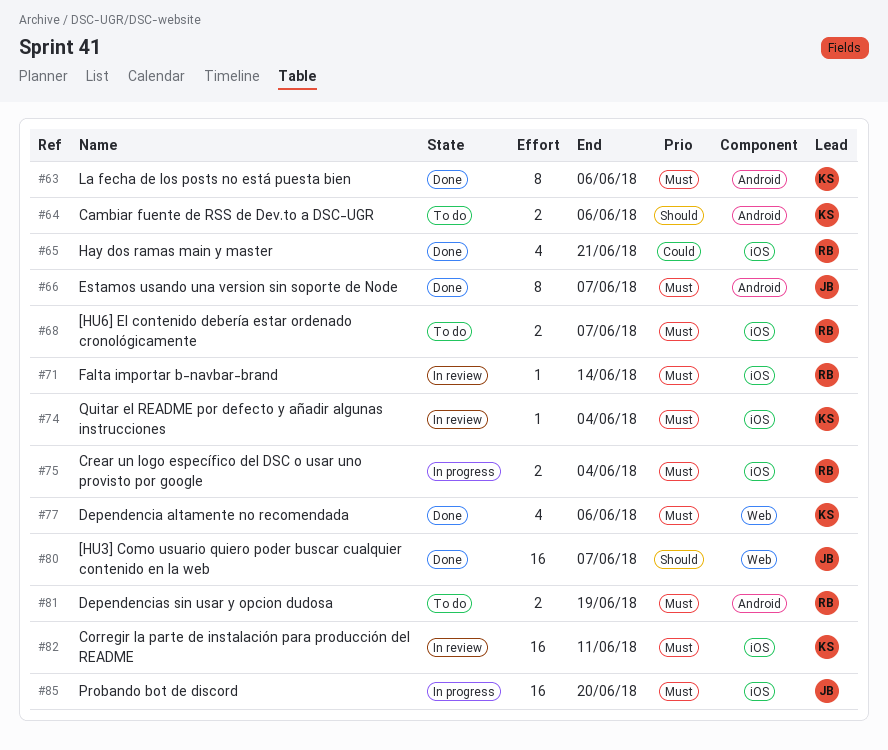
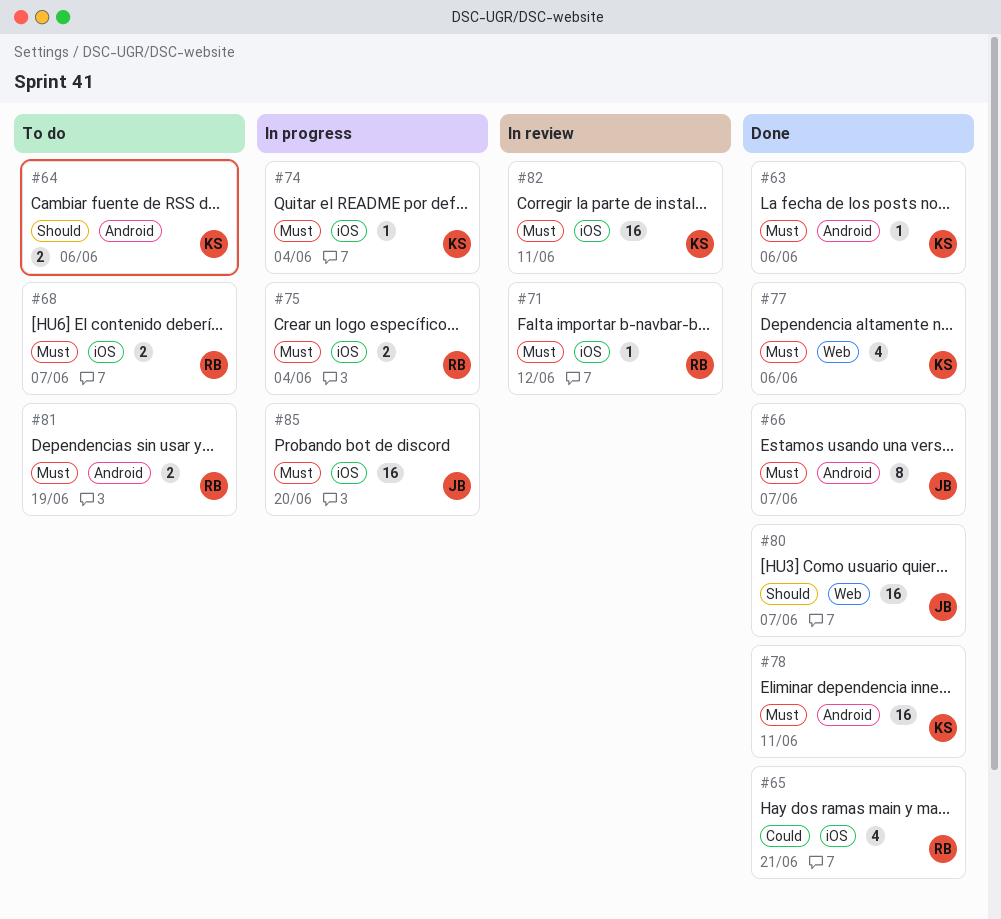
#63, estimate: 8 -> 1
#71, due: Jun 14 -> Jun 12
#74, status: In review -> In progress
#78: none -> present

